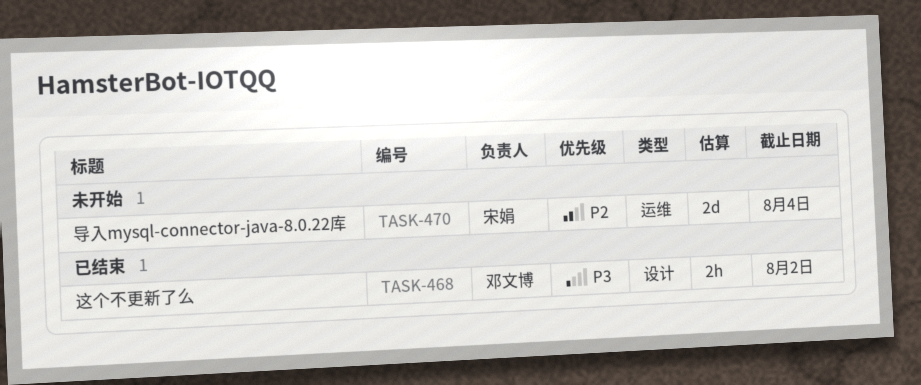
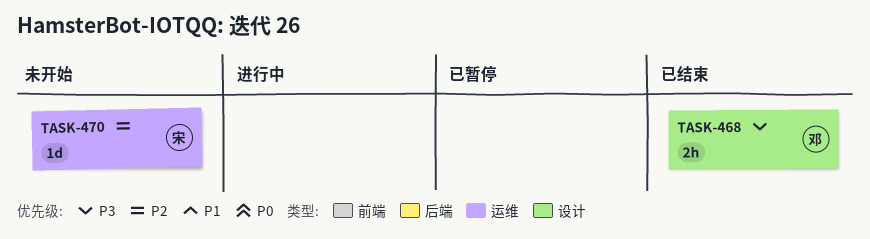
TASK-470, estimate: 2d -> 1d

